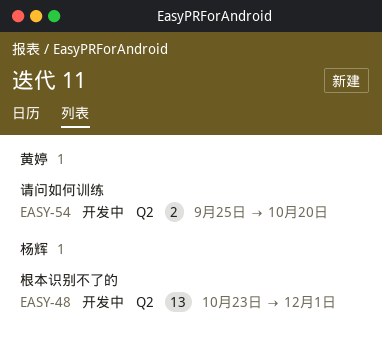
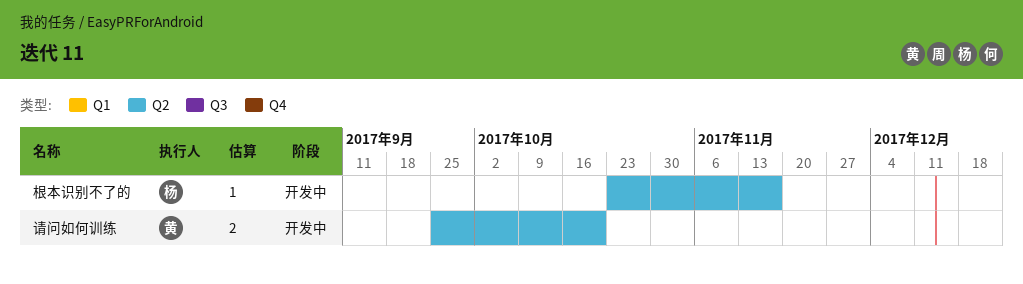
根本识别不了的, estimate: 13 -> 1
根本识别不了的, due: Dec 1 -> Nov 17

